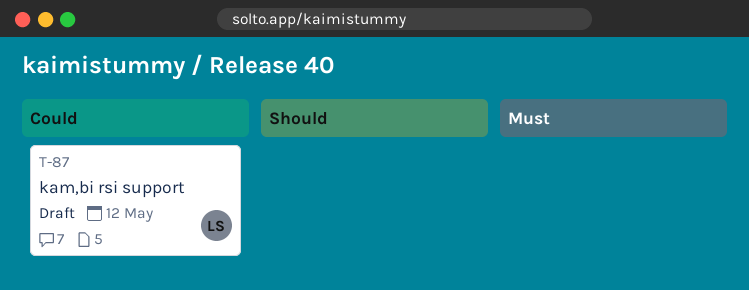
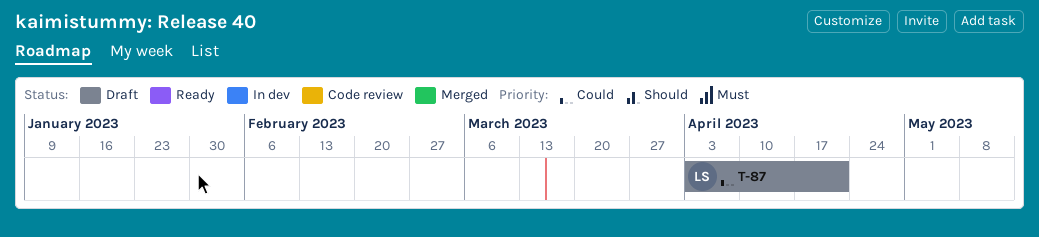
T-87, due: May 12 -> Apr 21

